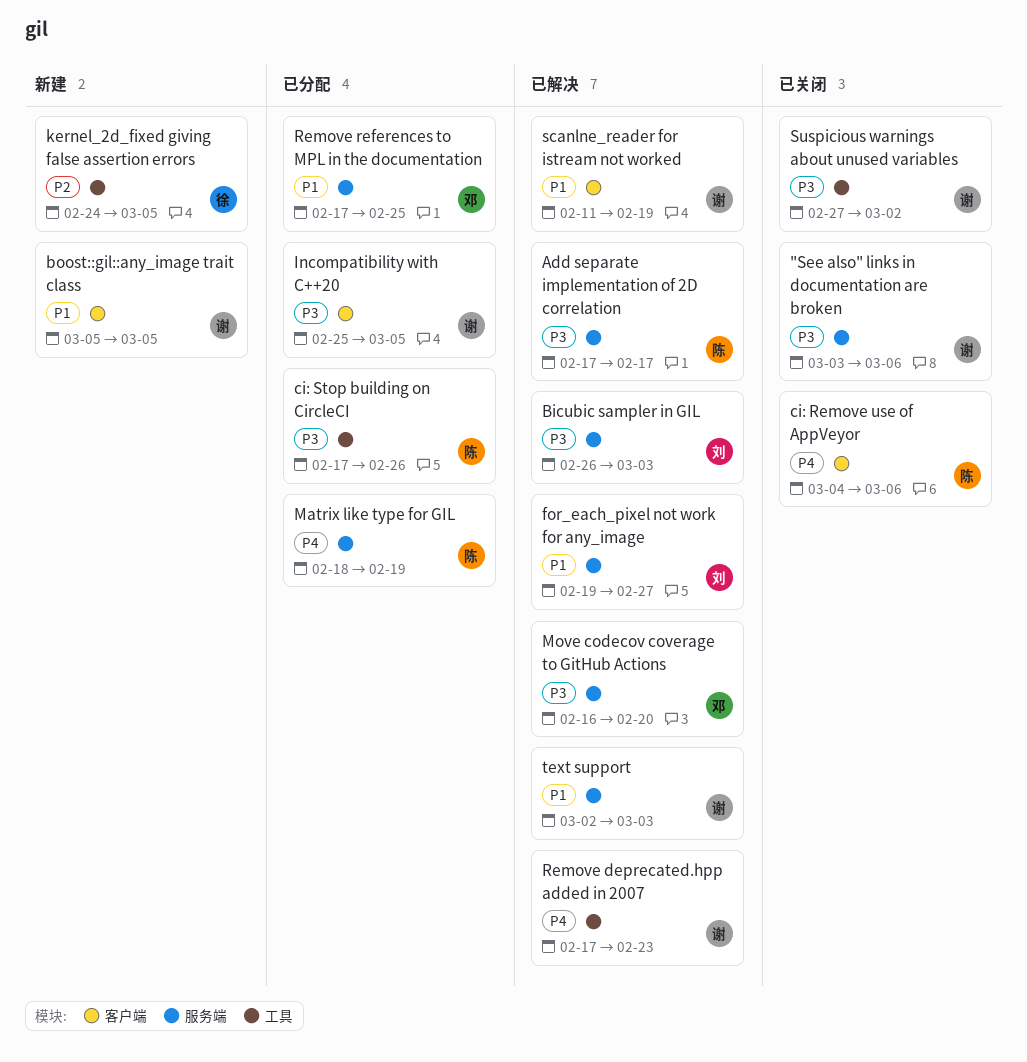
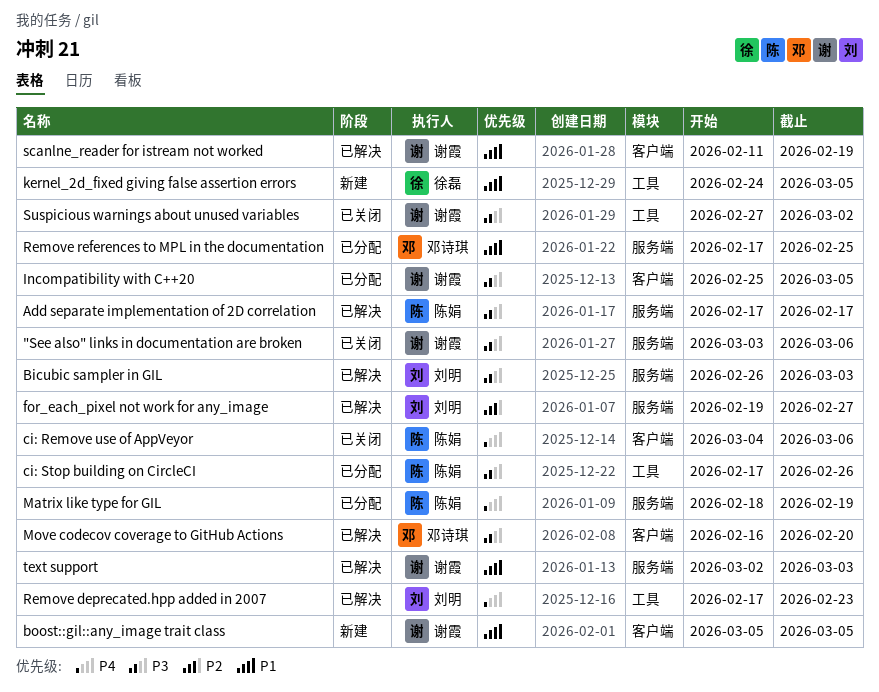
for_each_pixel not work for any_image, priority: P1 -> P2
kernel_2d_fixed giving false assertion errors, priority: P2 -> P1
Move codecov coverage to GitHub Actions, label: 服务端 -> 客户端
Remove deprecated.hpp added in 2007, owner: 谢霞 -> 刘明

